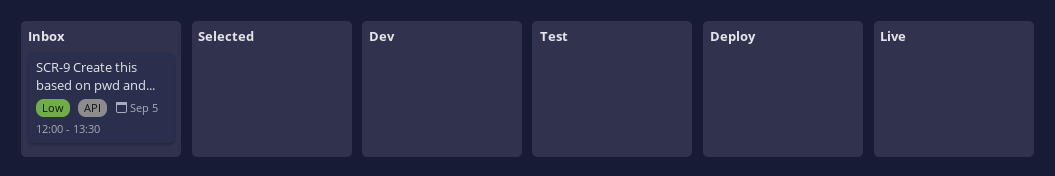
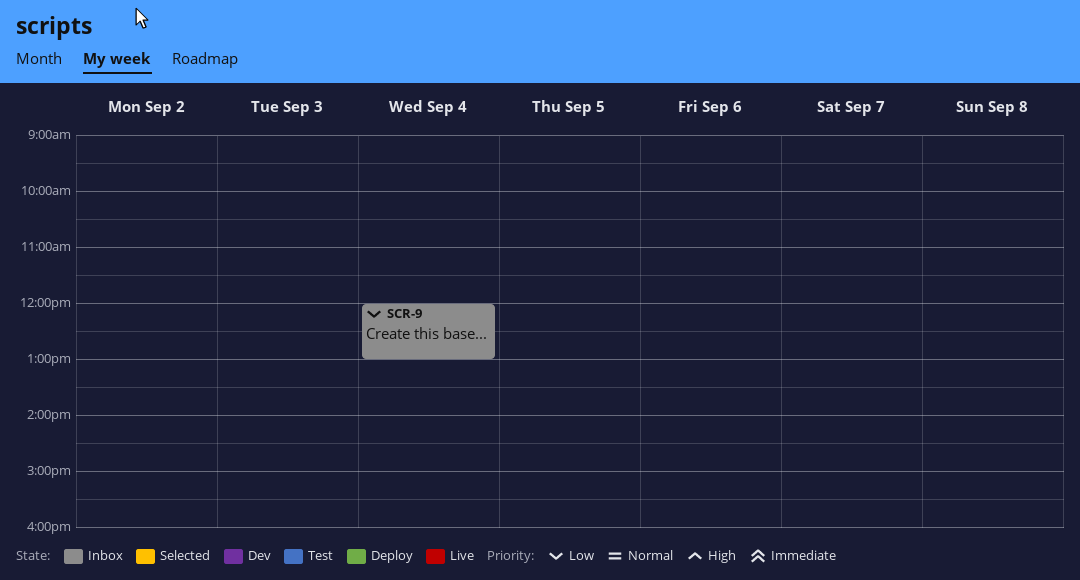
SCR-9, day: Sep 5 -> Sep 4
SCR-9, ends: 13:30 -> 13:00

